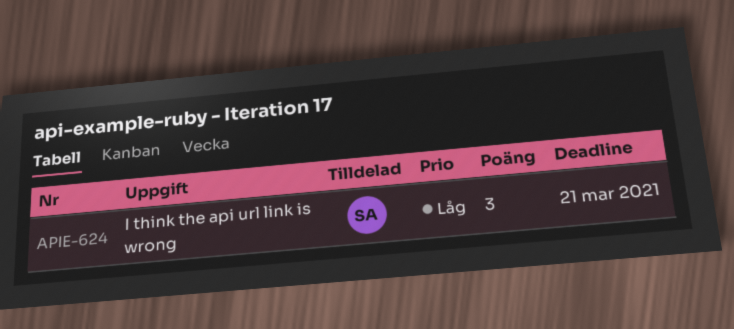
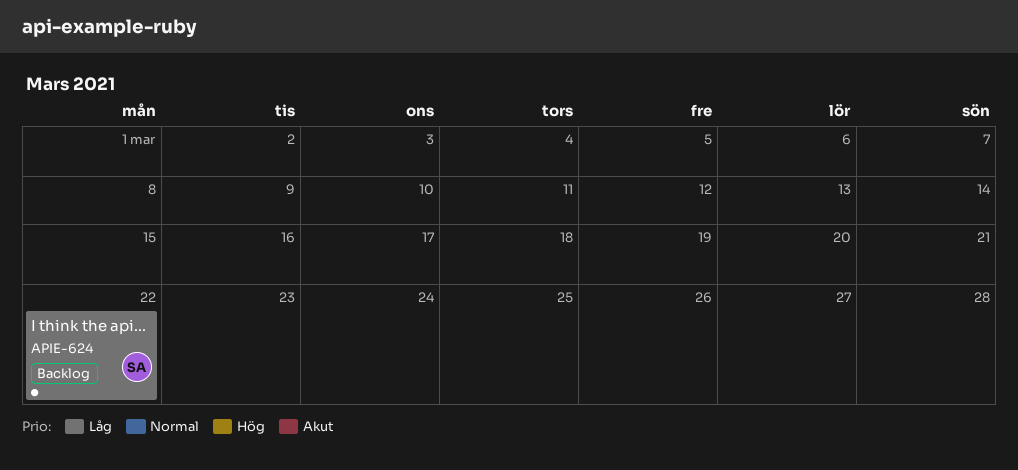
APIE-624, estimate: 3 -> 1
APIE-624, due: Mar 21 -> Mar 22

